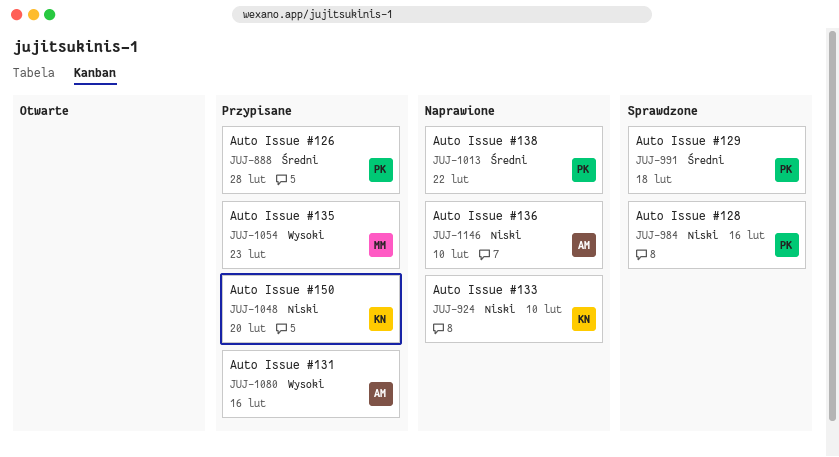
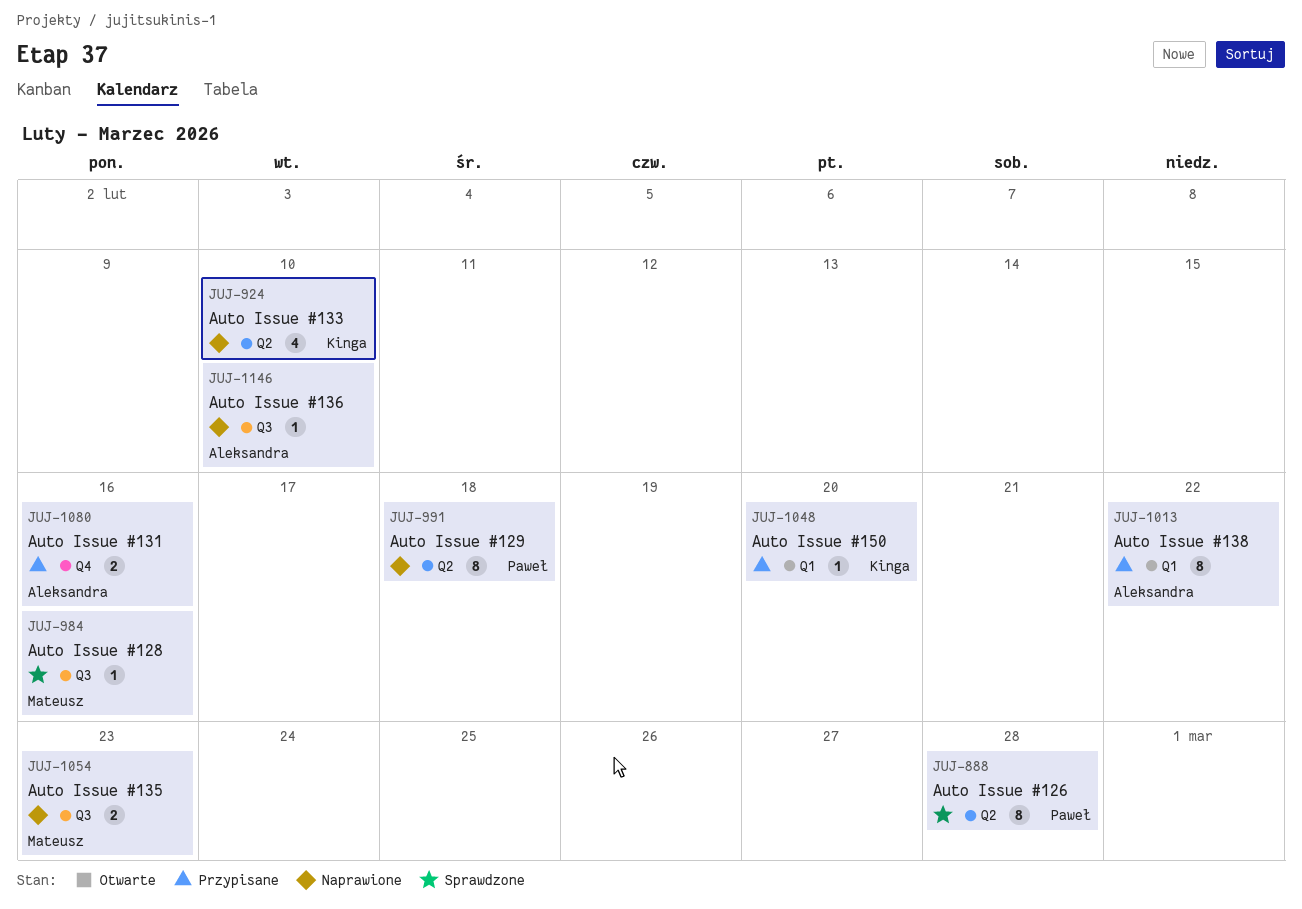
JUJ-888, status: Przypisane -> Sprawdzone
JUJ-984, owner: Paweł -> Mateusz
JUJ-991, status: Sprawdzone -> Naprawione
JUJ-1013, status: Naprawione -> Przypisane
JUJ-1013, owner: Paweł -> Aleksandra
JUJ-1054, status: Przypisane -> Naprawione

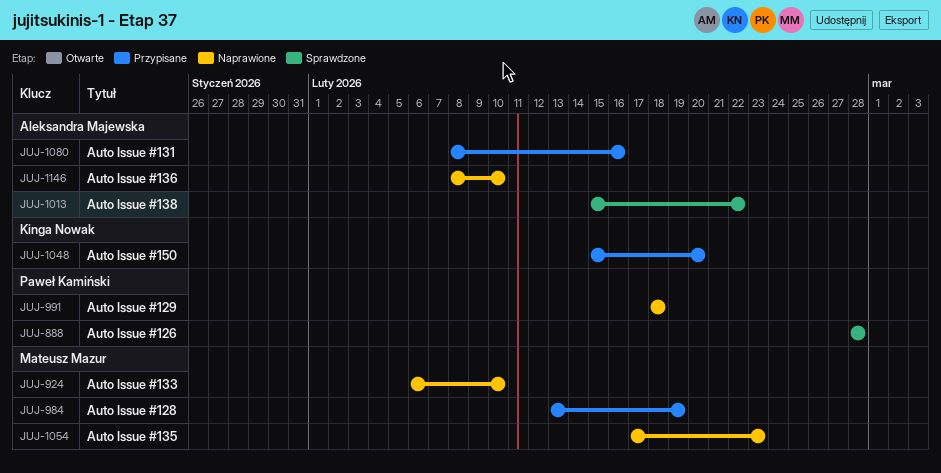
JUJ-924, owner: Kinga Nowak -> Mateusz Mazur
JUJ-984, status: Sprawdzone -> Przypisane
JUJ-984, due: Feb 16 -> Feb 19
JUJ-1013, status: Przypisane -> Sprawdzone

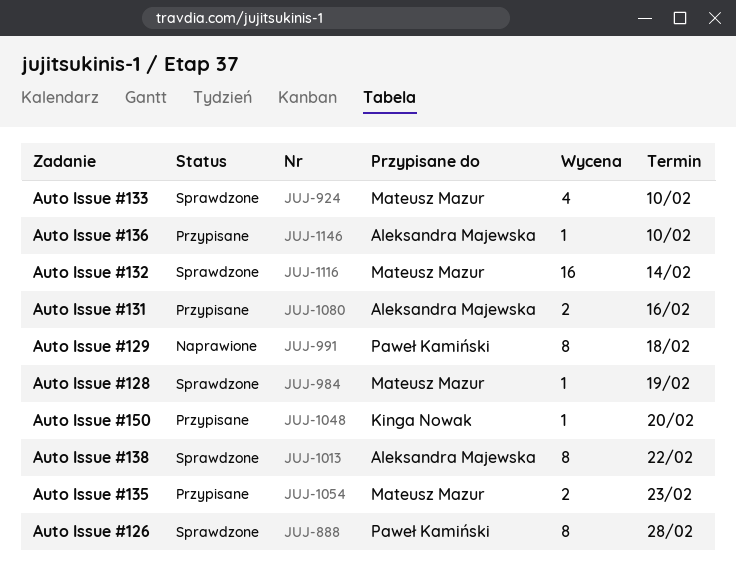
JUJ-924, status: Naprawione -> Sprawdzone
JUJ-984, status: Przypisane -> Sprawdzone
JUJ-1054, status: Naprawione -> Przypisane
JUJ-1116: none -> present
JUJ-1146, status: Naprawione -> Przypisane

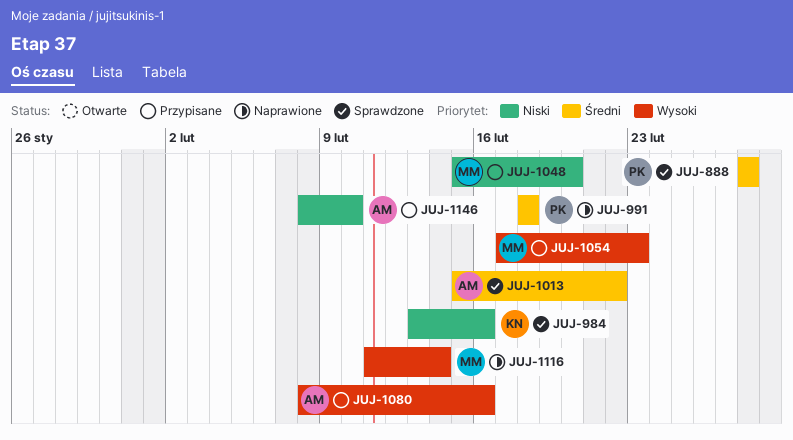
JUJ-924: present -> none
JUJ-984, owner: Mateusz Mazur -> Kinga Nowak
JUJ-984, due: Feb 19 -> Feb 16
JUJ-1048, owner: Kinga Nowak -> Mateusz Mazur
JUJ-1116, status: Sprawdzone -> Naprawione

